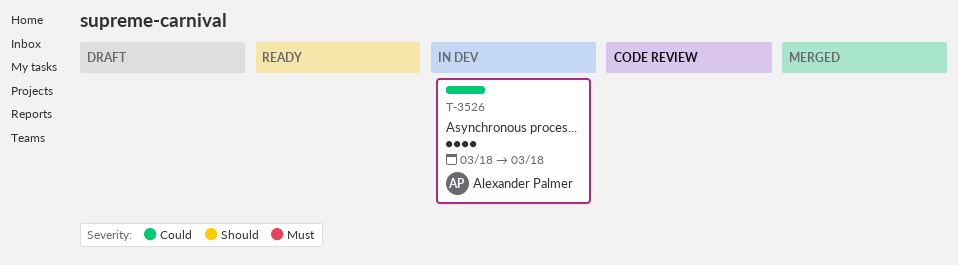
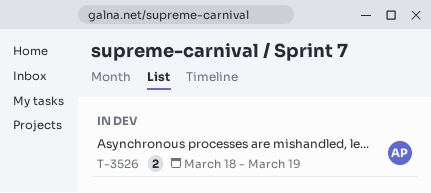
T-3526, estimate: 4 -> 2
T-3526, due: Mar 18 -> Mar 19

